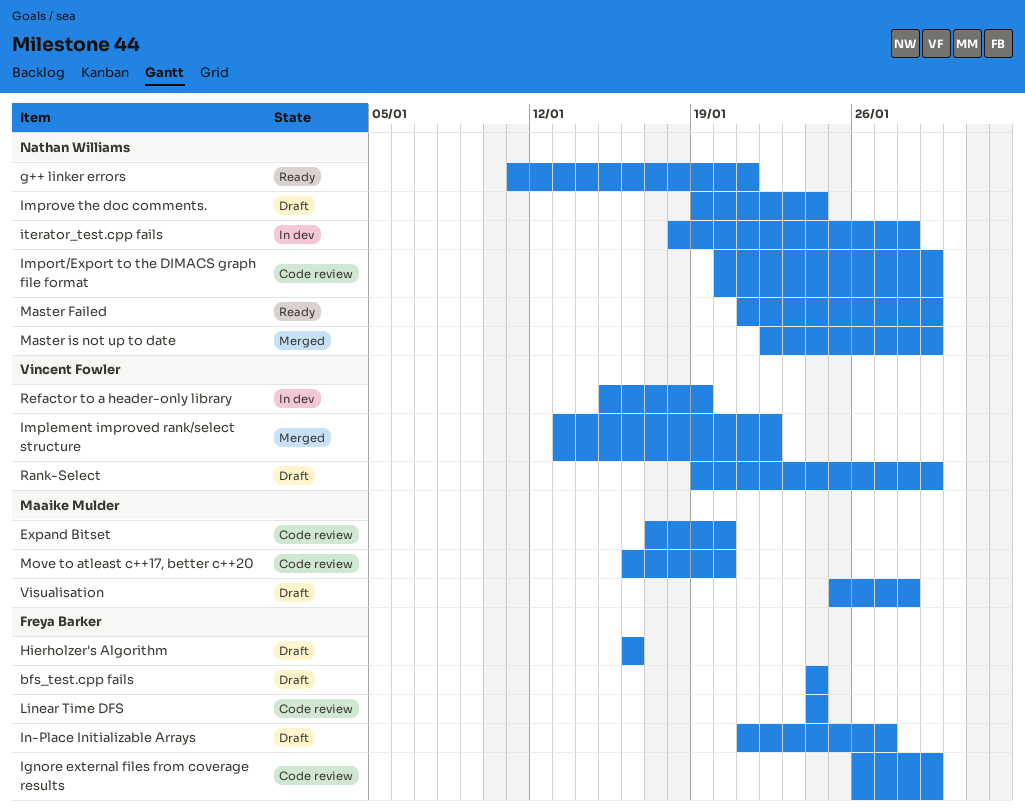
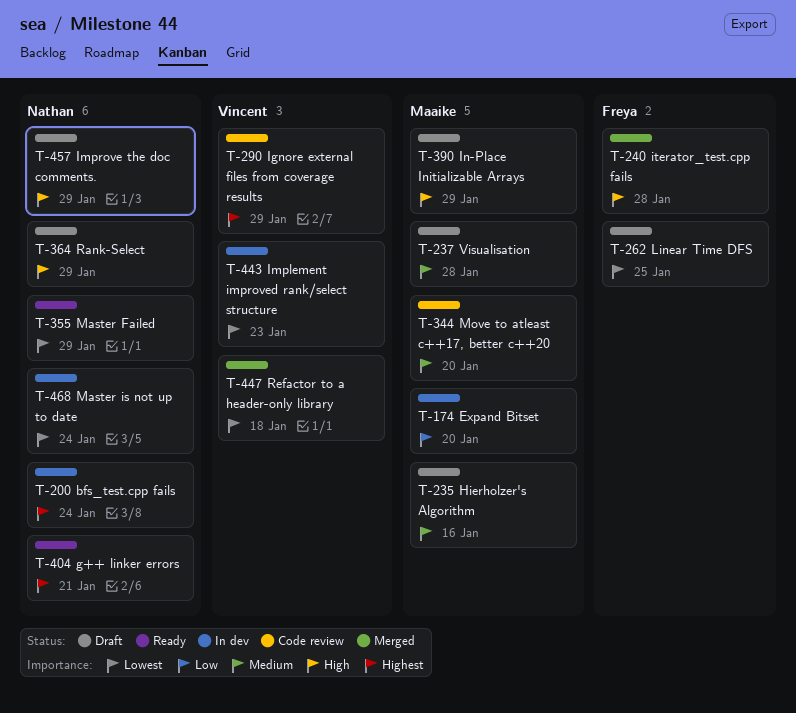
bfs_test.cpp fails, status: Draft -> In dev
bfs_test.cpp fails, owner: Freya Barker -> Nathan Williams
Expand Bitset, status: Code review -> In dev
Hierholzer's Algorithm, owner: Freya Barker -> Maaike Mulder
Ignore external files from coverage results, owner: Freya Barker -> Vincent Fowler
Implement improved rank/select structure, status: Merged -> In dev
Implement improved rank/select structure, due: Jan 22 -> Jan 23
Import/Export to the DIMACS graph file format: present -> none
Improve the doc comments., due: Jan 24 -> Jan 29
In-Place Initializable Arrays, owner: Freya Barker -> Maaike Mulder
In-Place Initializable Arrays, due: Jan 27 -> Jan 29
iterator_test.cpp fails, status: In dev -> Merged
iterator_test.cpp fails, owner: Nathan Williams -> Freya Barker
Linear Time DFS, status: Code review -> Draft
Linear Time DFS, due: Jan 24 -> Jan 25
Master is not up to date, status: Merged -> In dev
Master is not up to date, due: Jan 29 -> Jan 24
Rank-Select, owner: Vincent Fowler -> Nathan Williams
Refactor to a header-only library, status: In dev -> Merged
Refactor to a header-only library, due: Jan 19 -> Jan 18

